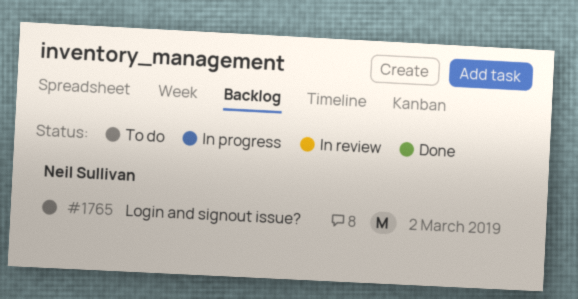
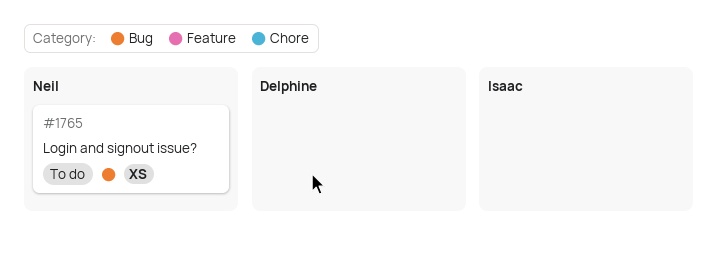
#1765, estimate: M -> XS

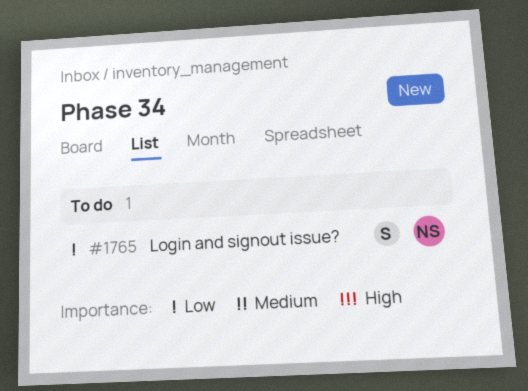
#1765, estimate: XS -> S

